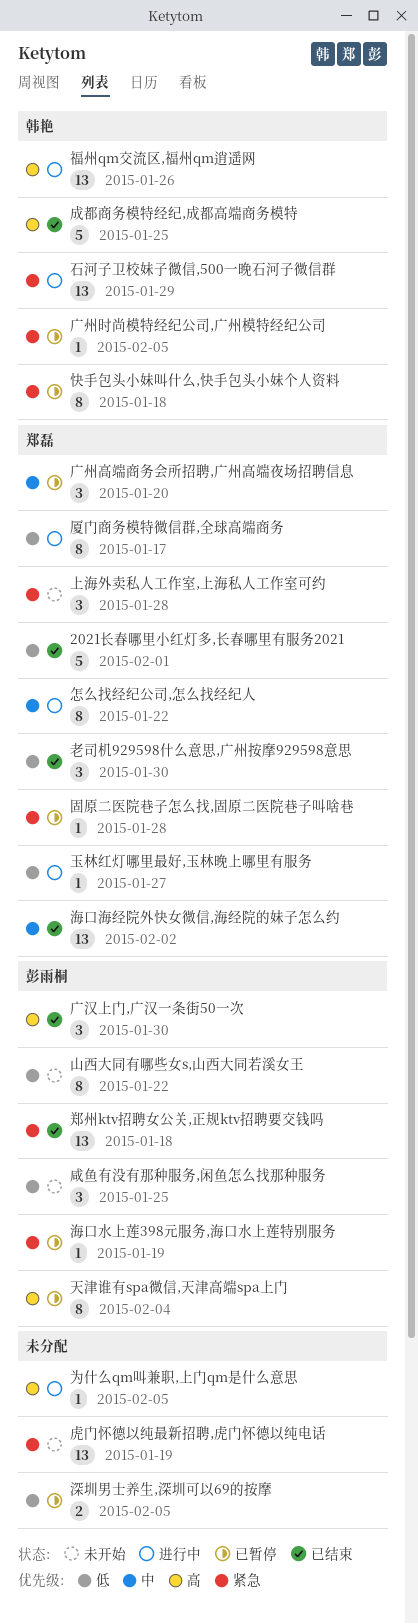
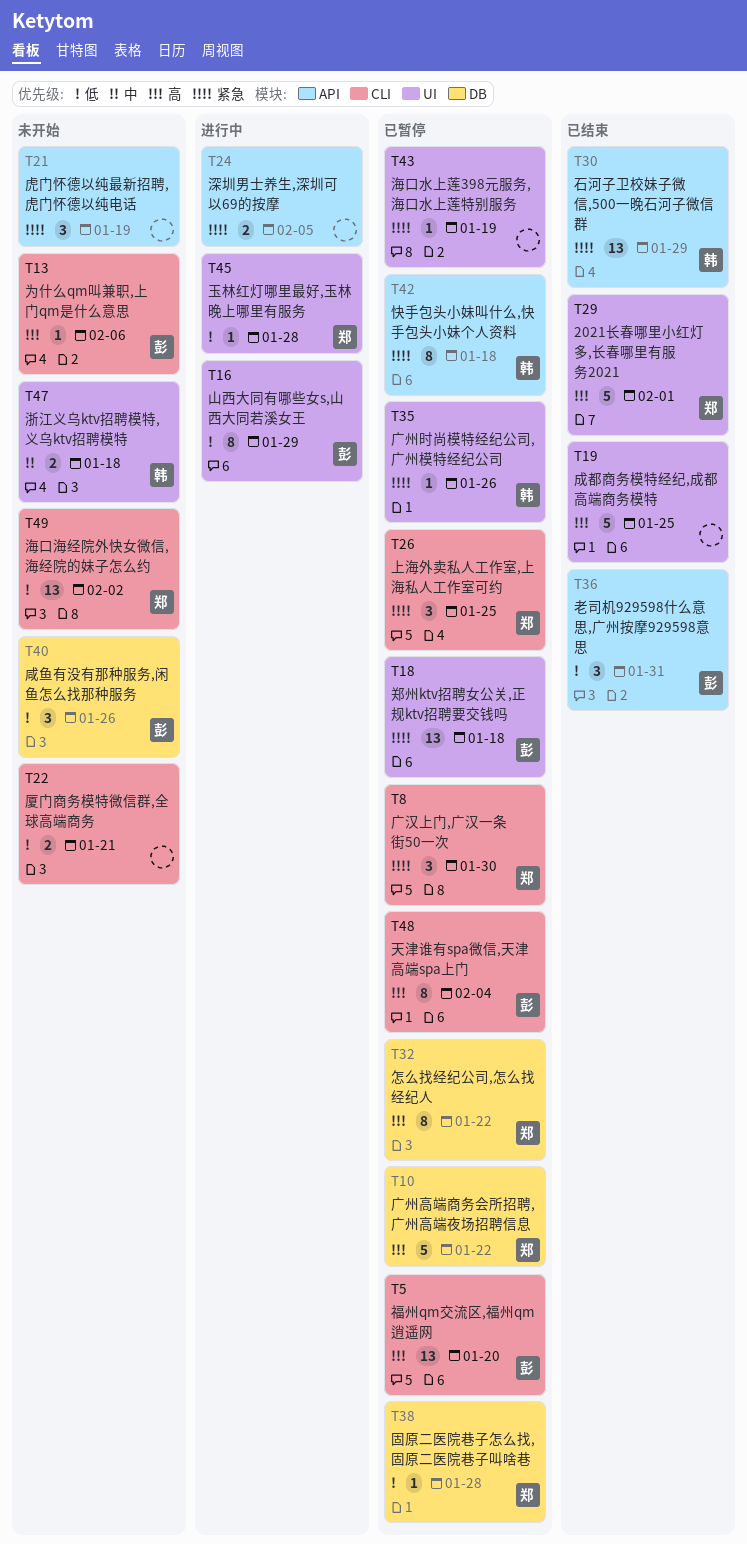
2021长春哪里小红灯多,长春哪里有服务2021, priority: 低 -> 高
上海外卖私人工作室,上海私人工作室可约, status: 未开始 -> 已暂停
上海外卖私人工作室,上海私人工作室可约, due: Jan 28 -> Jan 25
为什么qm叫兼职,上门qm是什么意思, status: 进行中 -> 未开始
为什么qm叫兼职,上门qm是什么意思, owner: none -> 彭雨桐
为什么qm叫兼职,上门qm是什么意思, due: Feb 5 -> Feb 6
厦门商务模特微信群,全球高端商务, status: 进行中 -> 未开始
厦门商务模特微信群,全球高端商务, owner: 郑磊 -> none
厦门商务模特微信群,全球高端商务, estimate: 8 -> 2
厦门商务模特微信群,全球高端商务, due: Jan 17 -> Jan 21
咸鱼有没有那种服务,闲鱼怎么找那种服务, due: Jan 25 -> Jan 26
固原二医院巷子怎么找,固原二医院巷子叫啥巷, priority: 紧急 -> 低
山西大同有哪些女s,山西大同若溪女王, status: 未开始 -> 进行中
山西大同有哪些女s,山西大同若溪女王, due: Jan 22 -> Jan 29
广州时尚模特经纪公司,广州模特经纪公司, due: Feb 5 -> Jan 26
广州高端商务会所招聘,广州高端夜场招聘信息, priority: 中 -> 高
广州高端商务会所招聘,广州高端夜场招聘信息, estimate: 3 -> 5
广州高端商务会所招聘,广州高端夜场招聘信息, due: Jan 20 -> Jan 22
广汉上门,广汉一条街50一次, status: 已结束 -> 已暂停
广汉上门,广汉一条街50一次, owner: 彭雨桐 -> 郑磊
广汉上门,广汉一条街50一次, priority: 高 -> 紧急
怎么找经纪公司,怎么找经纪人, status: 进行中 -> 已暂停
怎么找经纪公司,怎么找经纪人, priority: 中 -> 高
成都商务模特经纪,成都高端商务模特, owner: 韩艳 -> none
浙江义乌ktv招聘模特,义乌ktv招聘模特: none -> present
海口水上莲398元服务,海口水上莲特别服务, owner: 彭雨桐 -> none
海口海经院外快女微信,海经院的妹子怎么约, status: 已结束 -> 未开始
海口海经院外快女微信,海经院的妹子怎么约, priority: 中 -> 低
深圳男士养生,深圳可以69的按摩, status: 已暂停 -> 进行中
深圳男士养生,深圳可以69的按摩, priority: 低 -> 紧急
玉林红灯哪里最好,玉林晚上哪里有服务, due: Jan 27 -> Jan 28
石河子卫校妹子微信,500一晚石河子微信群, status: 进行中 -> 已结束
福州qm交流区,福州qm逍遥网, status: 进行中 -> 已暂停
福州qm交流区,福州qm逍遥网, owner: 韩艳 -> 彭雨桐
福州qm交流区,福州qm逍遥网, due: Jan 26 -> Jan 20
老司机929598什么意思,广州按摩929598意思, owner: 郑磊 -> 彭雨桐
老司机929598什么意思,广州按摩929598意思, due: Jan 30 -> Jan 31
虎门怀德以纯最新招聘,虎门怀德以纯电话, estimate: 13 -> 3
郑州ktv招聘女公关,正规ktv招聘要交钱吗, status: 已结束 -> 已暂停

